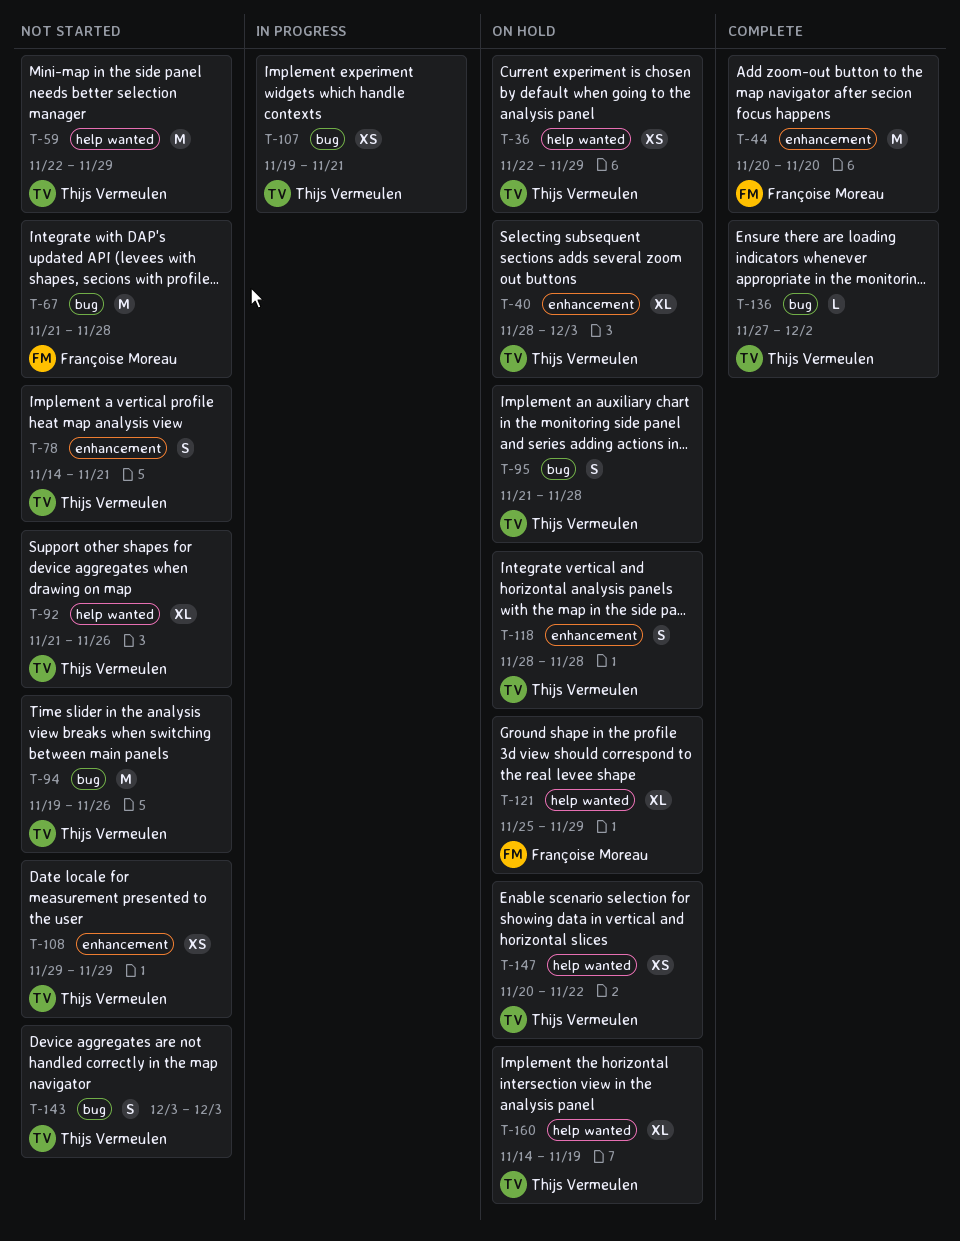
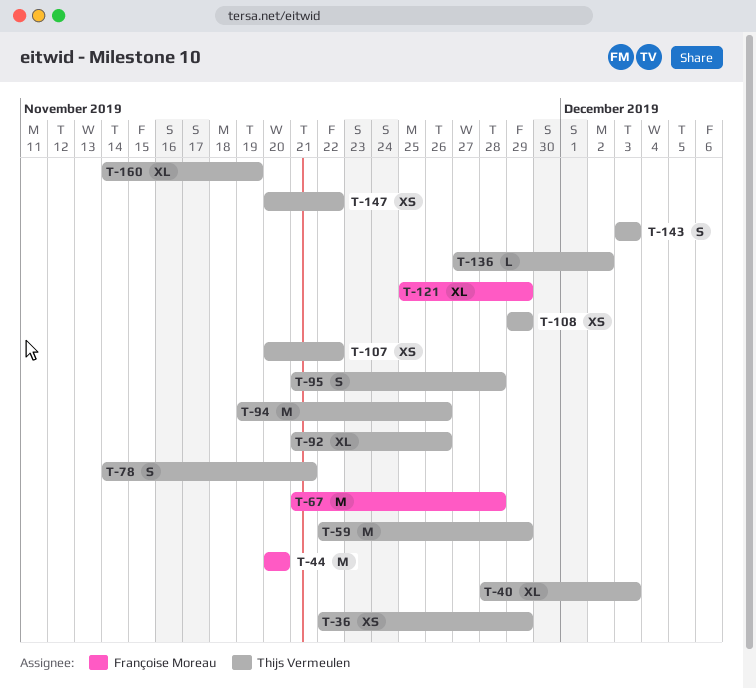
T-107, start: Nov 19 -> Nov 20
T-107, due: Nov 21 -> Nov 22
T-118: present -> none

